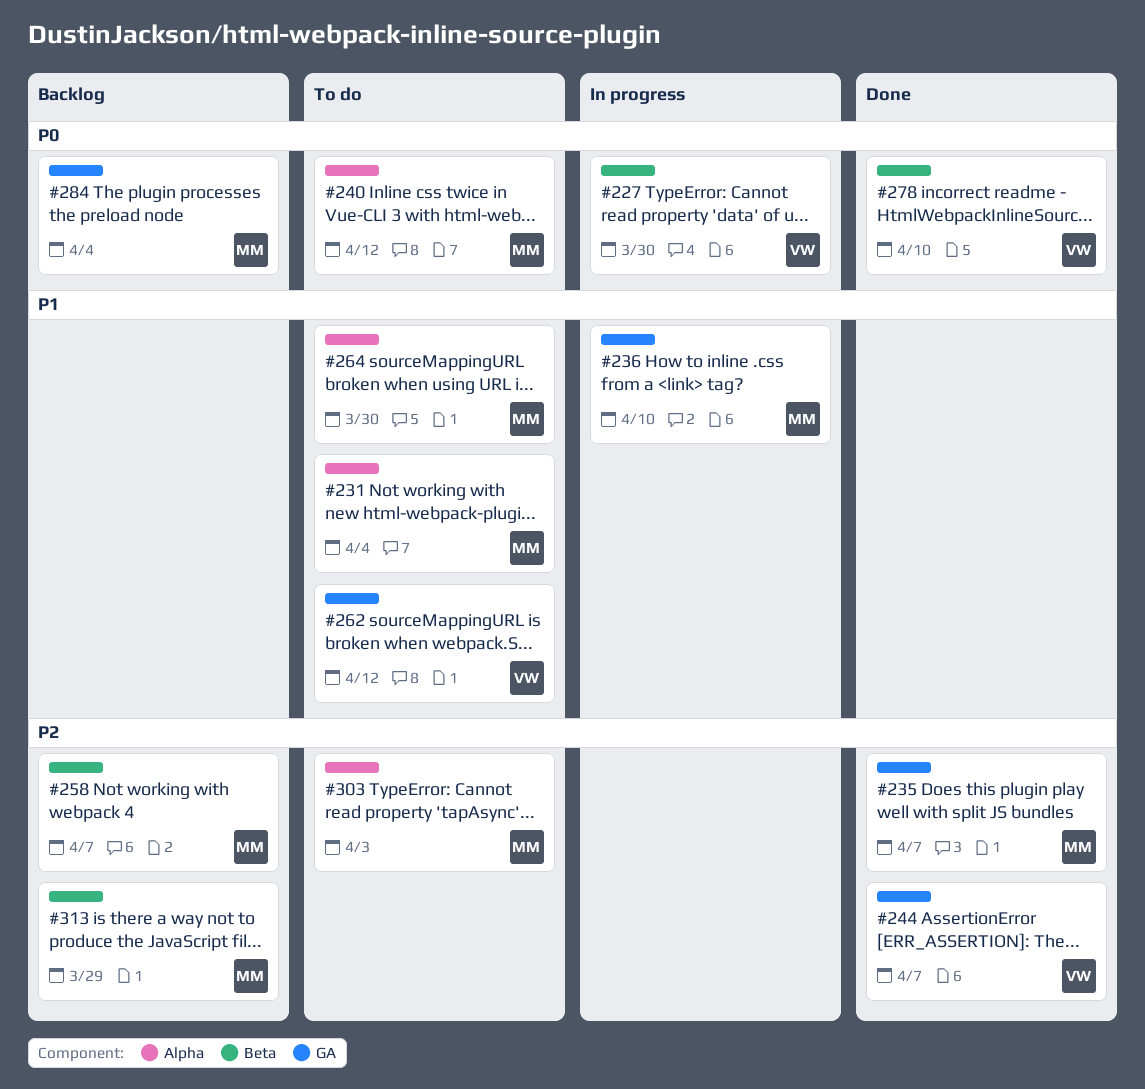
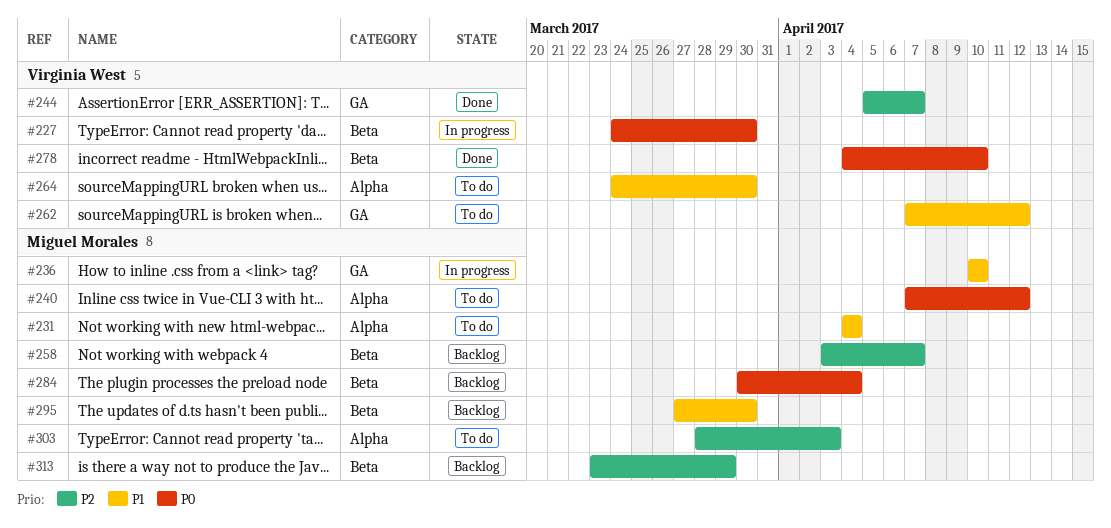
#235: present -> none
#264, owner: Miguel Morales -> Virginia West
#284, label: GA -> Beta
#295: none -> present

